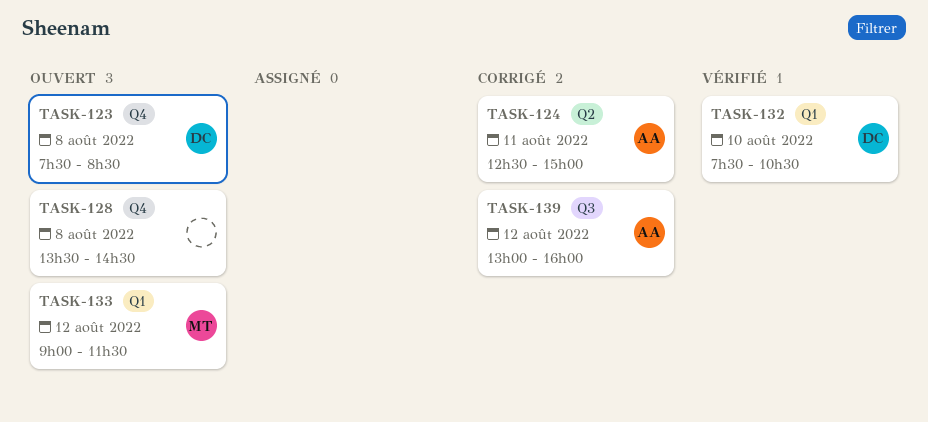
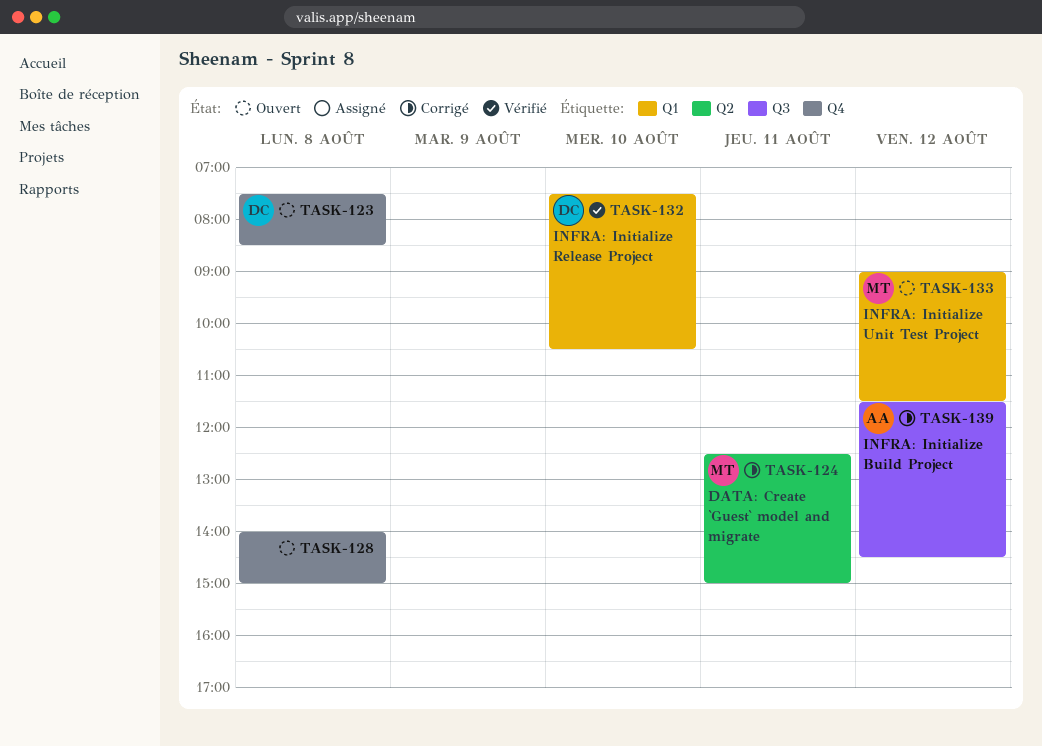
TASK-124, owner: AA -> MT
TASK-128, begins: 13:30 -> 14:00
TASK-128, ends: 14:30 -> 15:00
TASK-139, begins: 13:00 -> 11:30
TASK-139, ends: 16:00 -> 14:30

